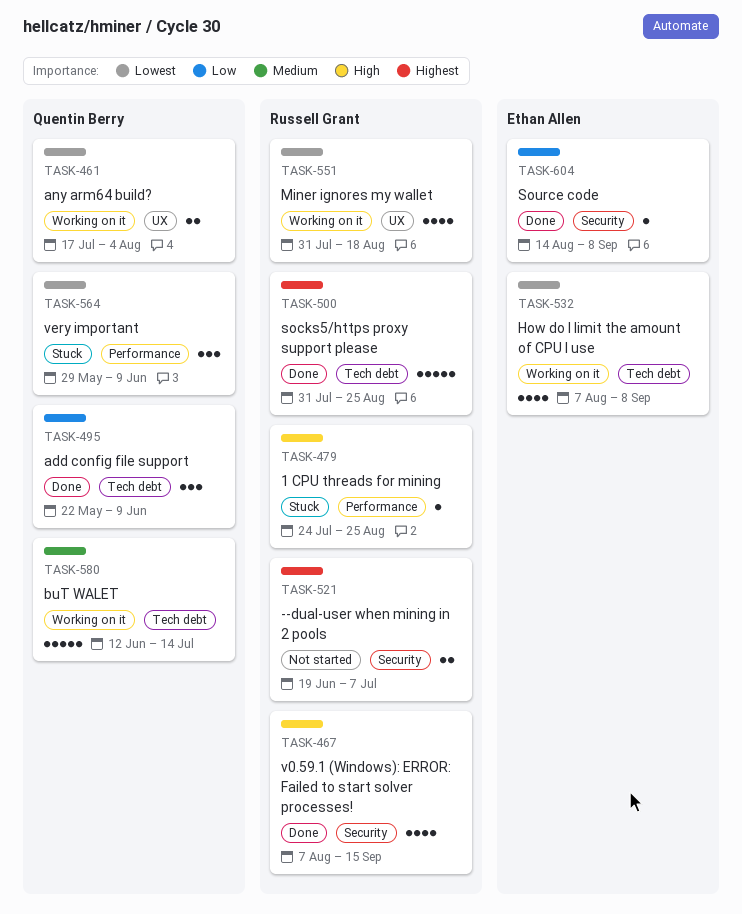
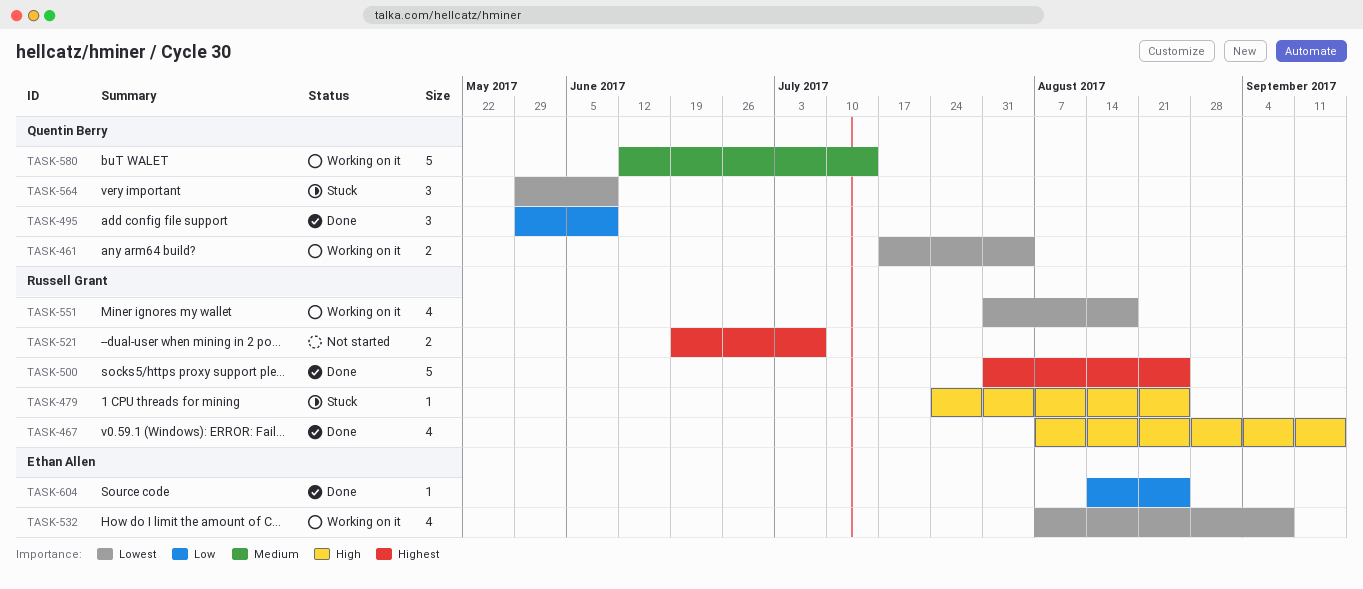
TASK-495, start: May 22 -> May 29
TASK-604, due: Sep 8 -> Aug 25

